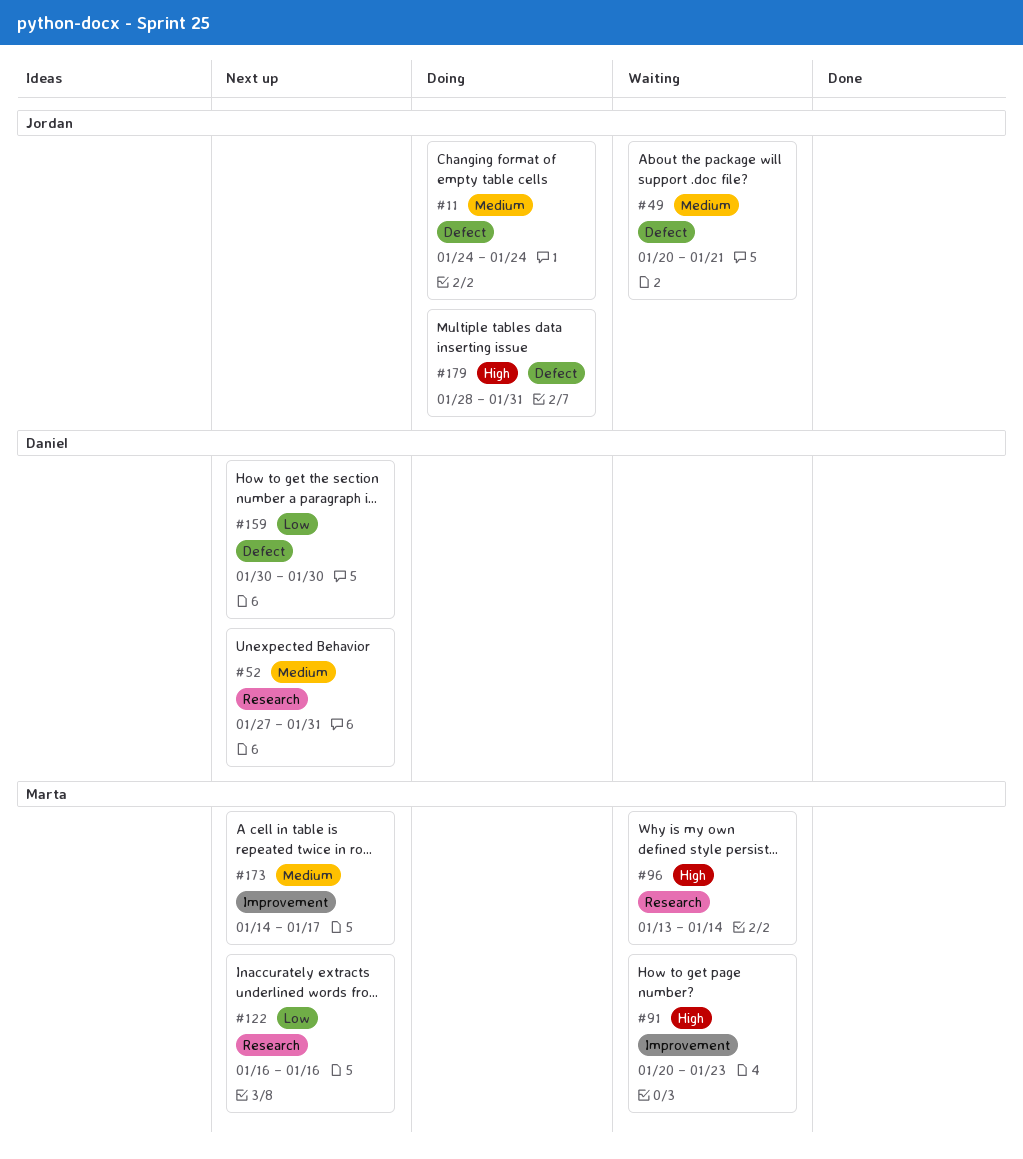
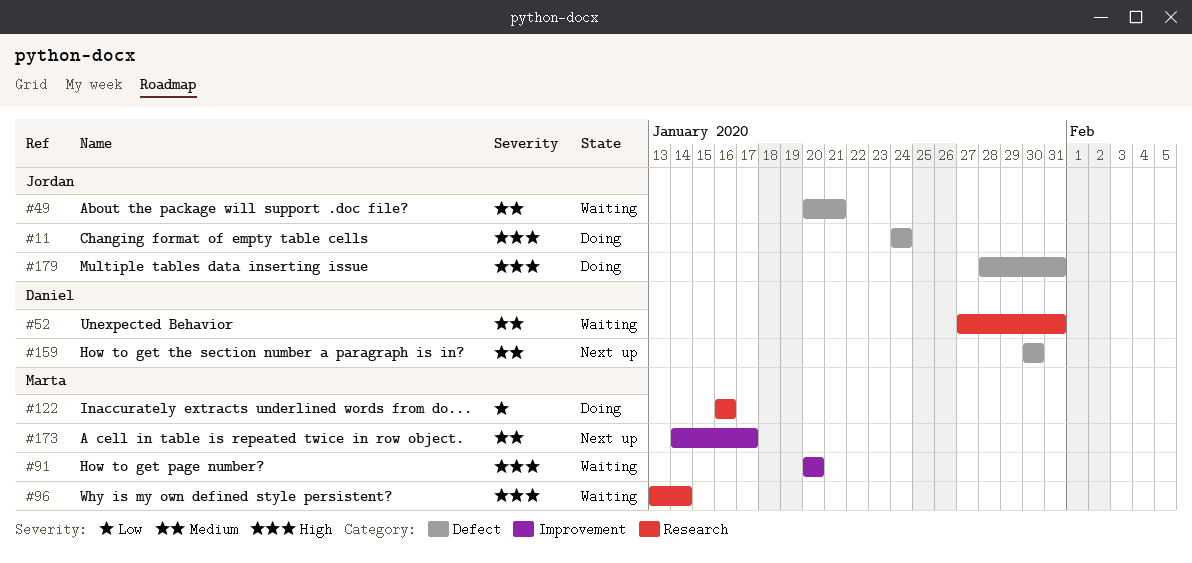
#11, priority: Medium -> High
#52, status: Next up -> Waiting
#91, due: Jan 23 -> Jan 20
#122, status: Next up -> Doing
#159, priority: Low -> Medium

